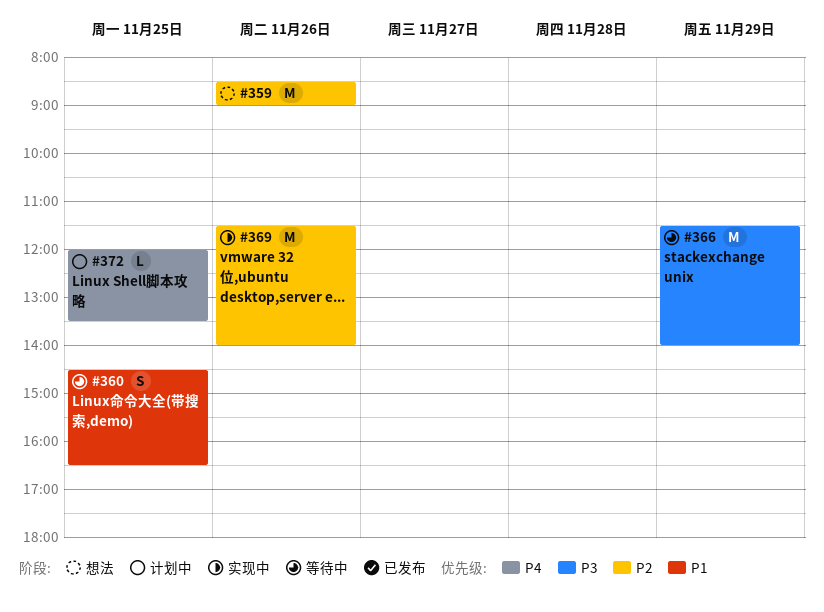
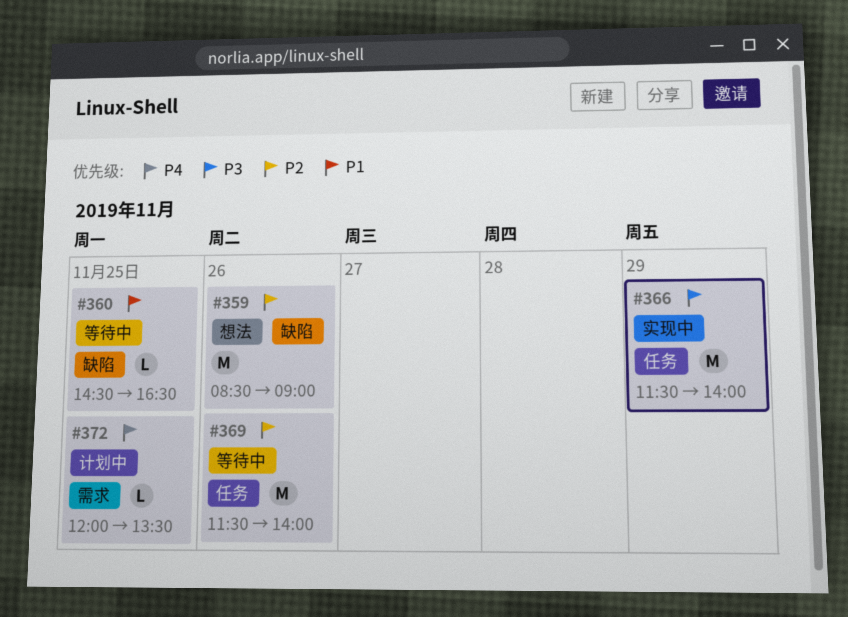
#360, estimate: S -> L
#366, status: 等待中 -> 实现中
#369, status: 实现中 -> 等待中

